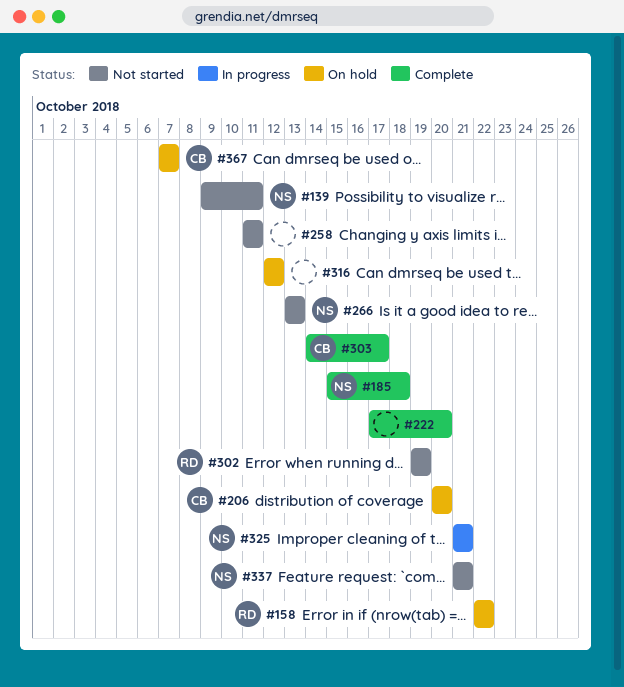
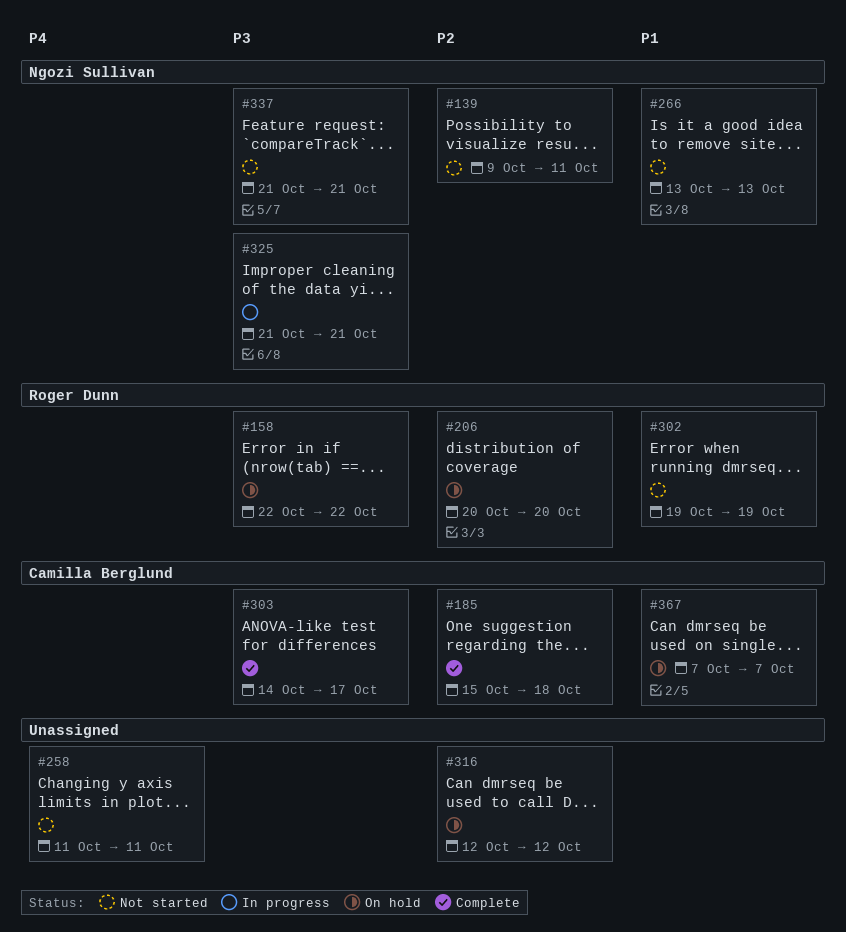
#185, owner: Ngozi Sullivan -> Camilla Berglund
#206, owner: Camilla Berglund -> Roger Dunn
#222: present -> none

